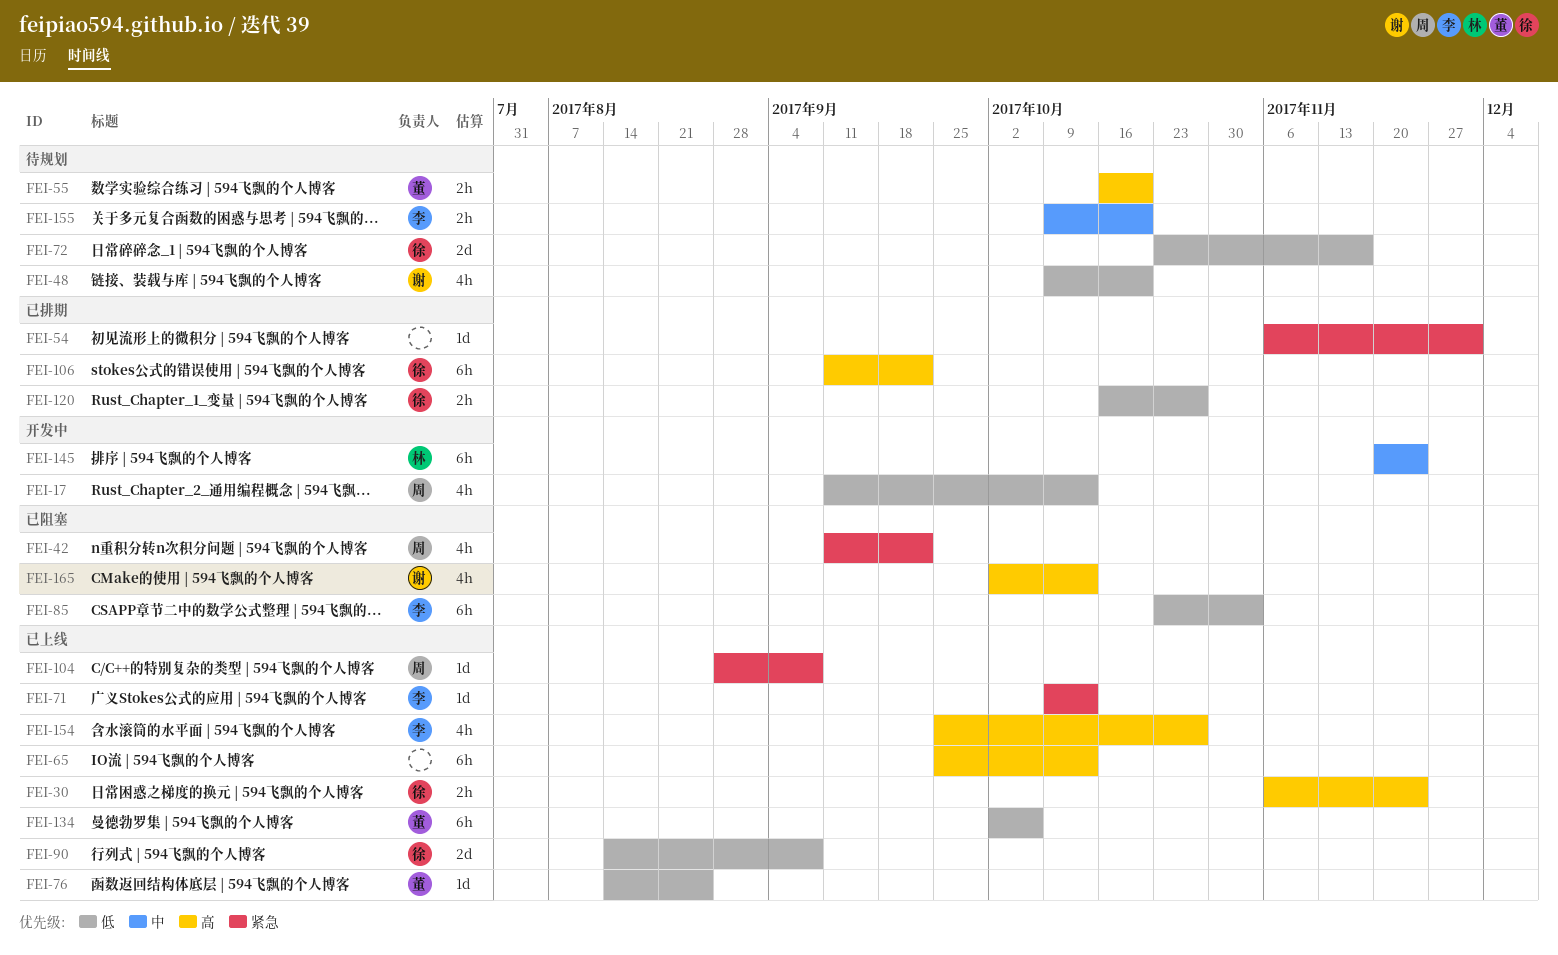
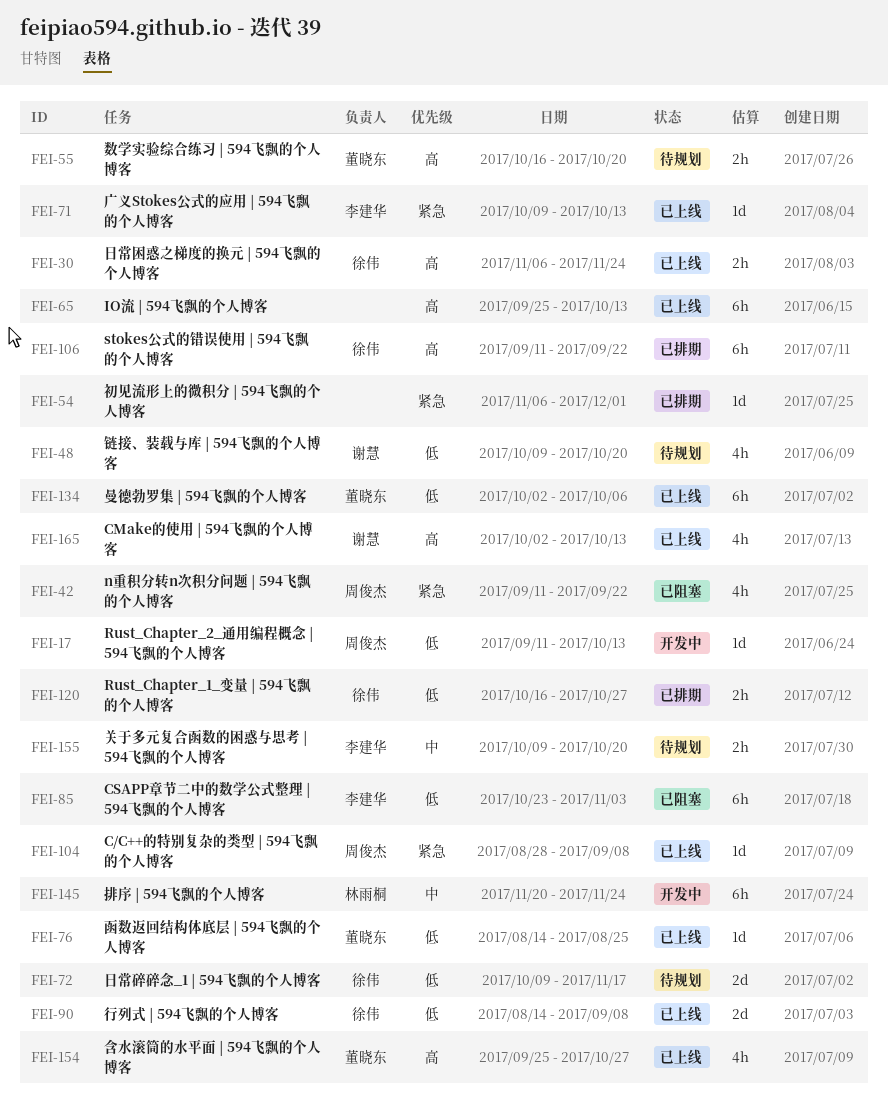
FEI-17, estimate: 4h -> 1d
FEI-72, start: Oct 23 -> Oct 9
FEI-154, owner: 李建华 -> 董晓东
FEI-165, status: 已阻塞 -> 已上线

